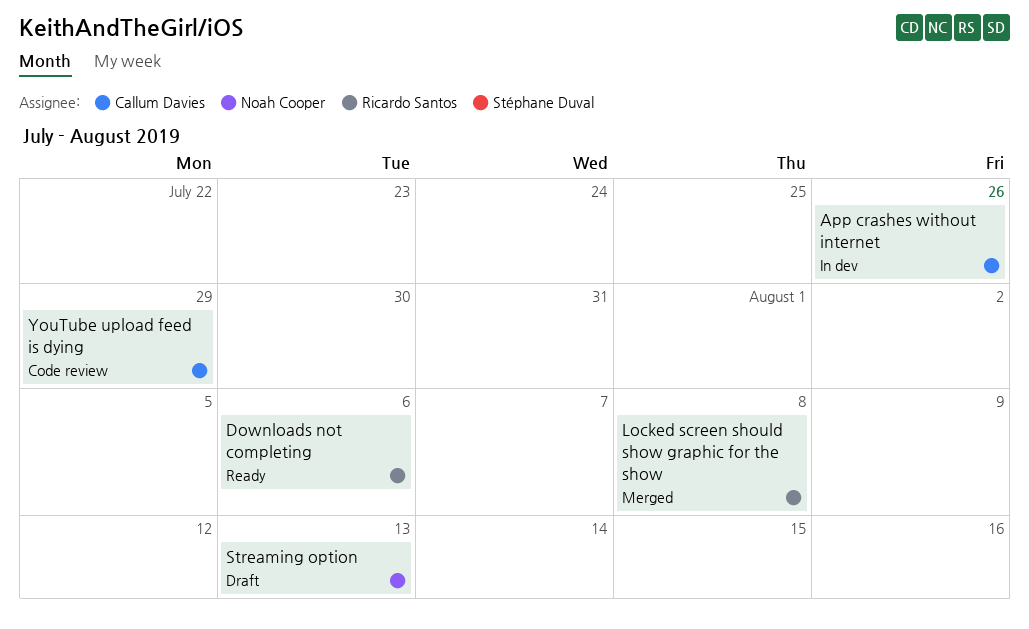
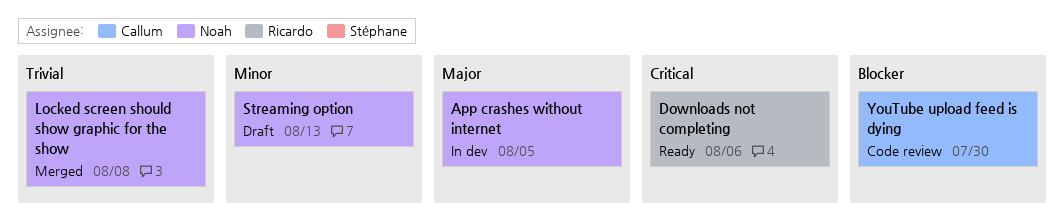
App crashes without internet, owner: Callum Davies -> Noah Cooper
App crashes without internet, due: Jul 26 -> Aug 5
Locked screen should show graphic for the show, owner: Ricardo Santos -> Noah Cooper
YouTube upload feed is dying, due: Jul 29 -> Jul 30

